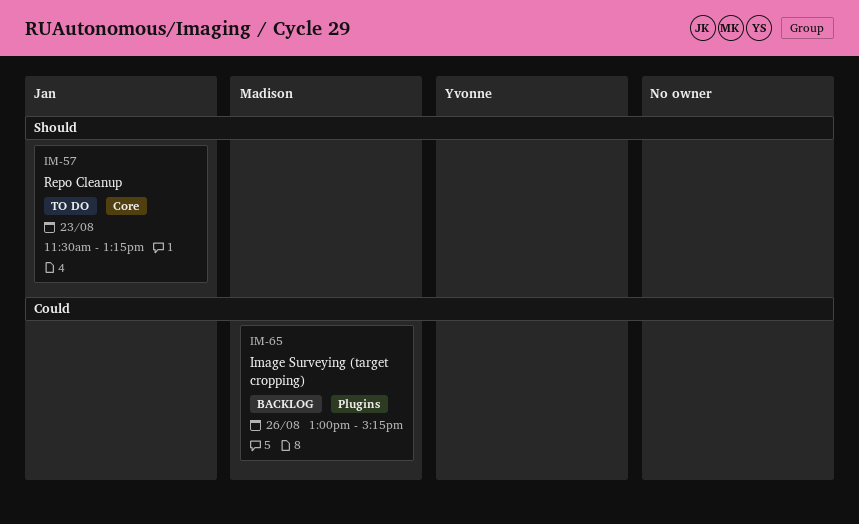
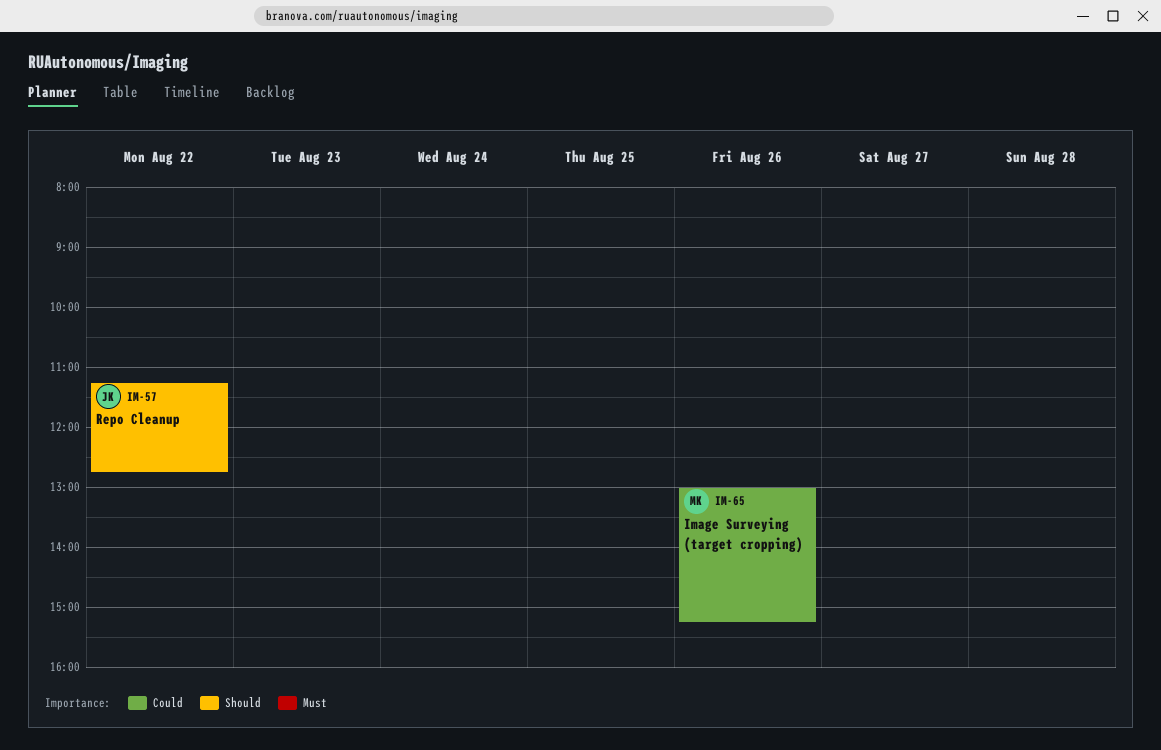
IM-57, day: Aug 23 -> Aug 22
IM-57, begins: 11:30 -> 11:15
IM-57, ends: 13:15 -> 12:45

